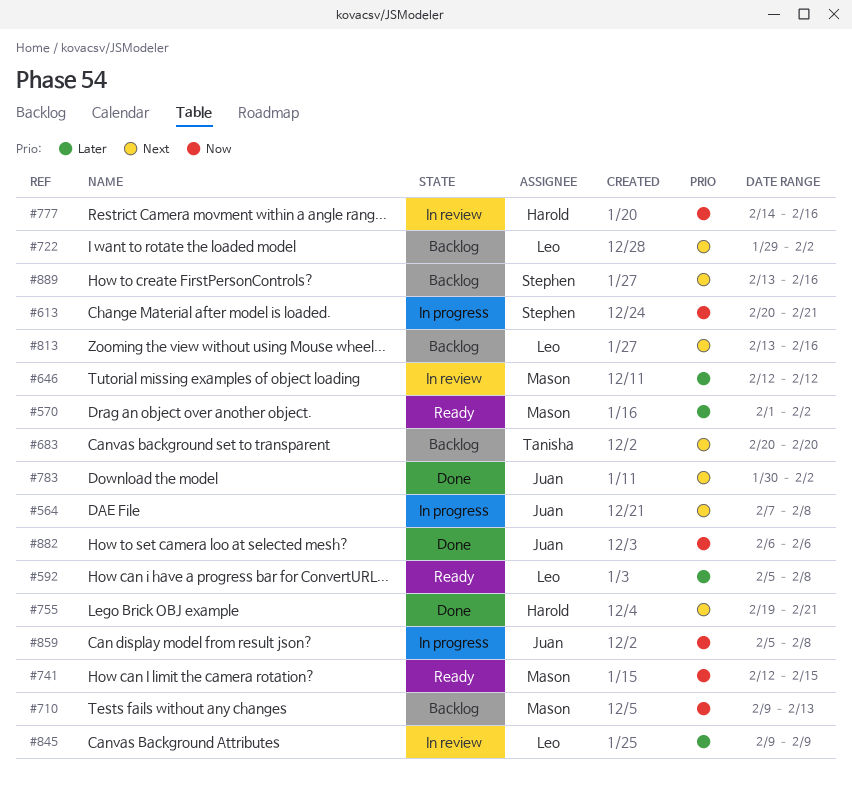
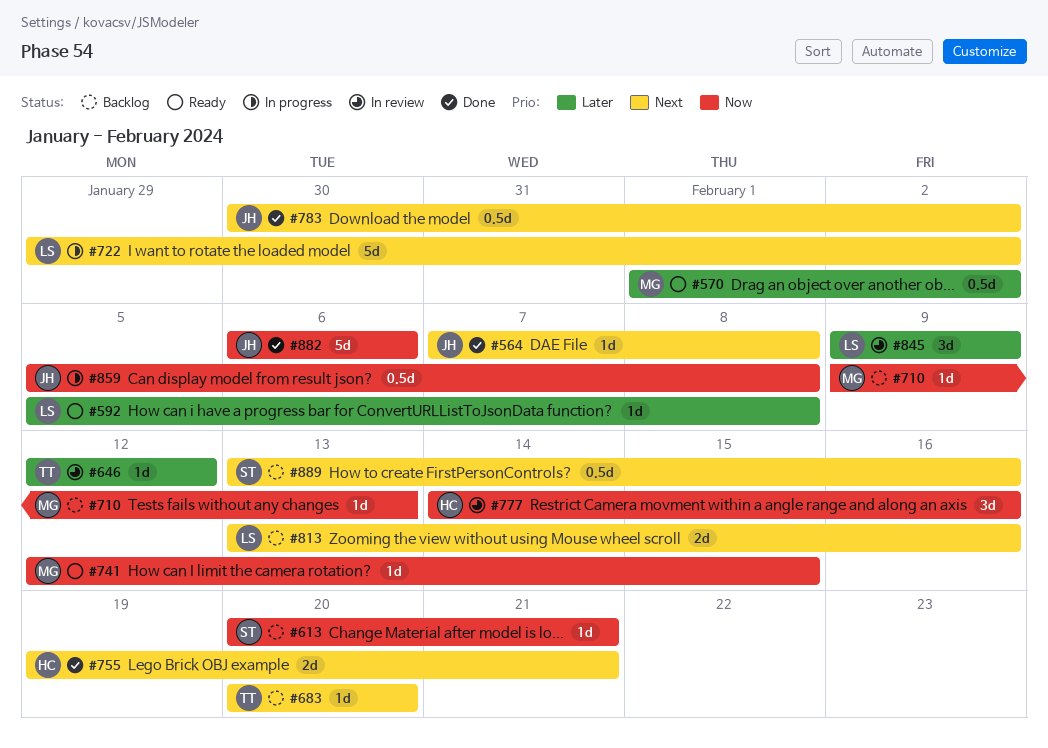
#564, status: In progress -> Done
#613, status: In progress -> Backlog
#646, owner: Mason -> Tanisha
#722, status: Backlog -> In progress

